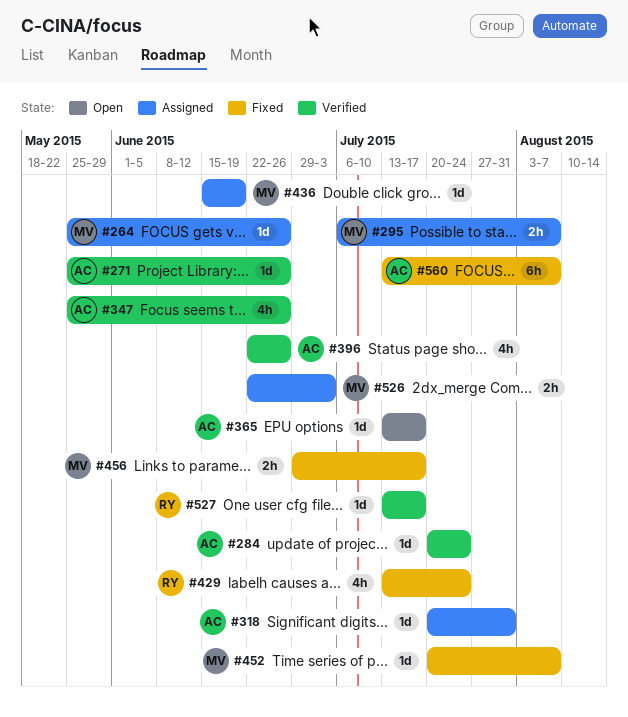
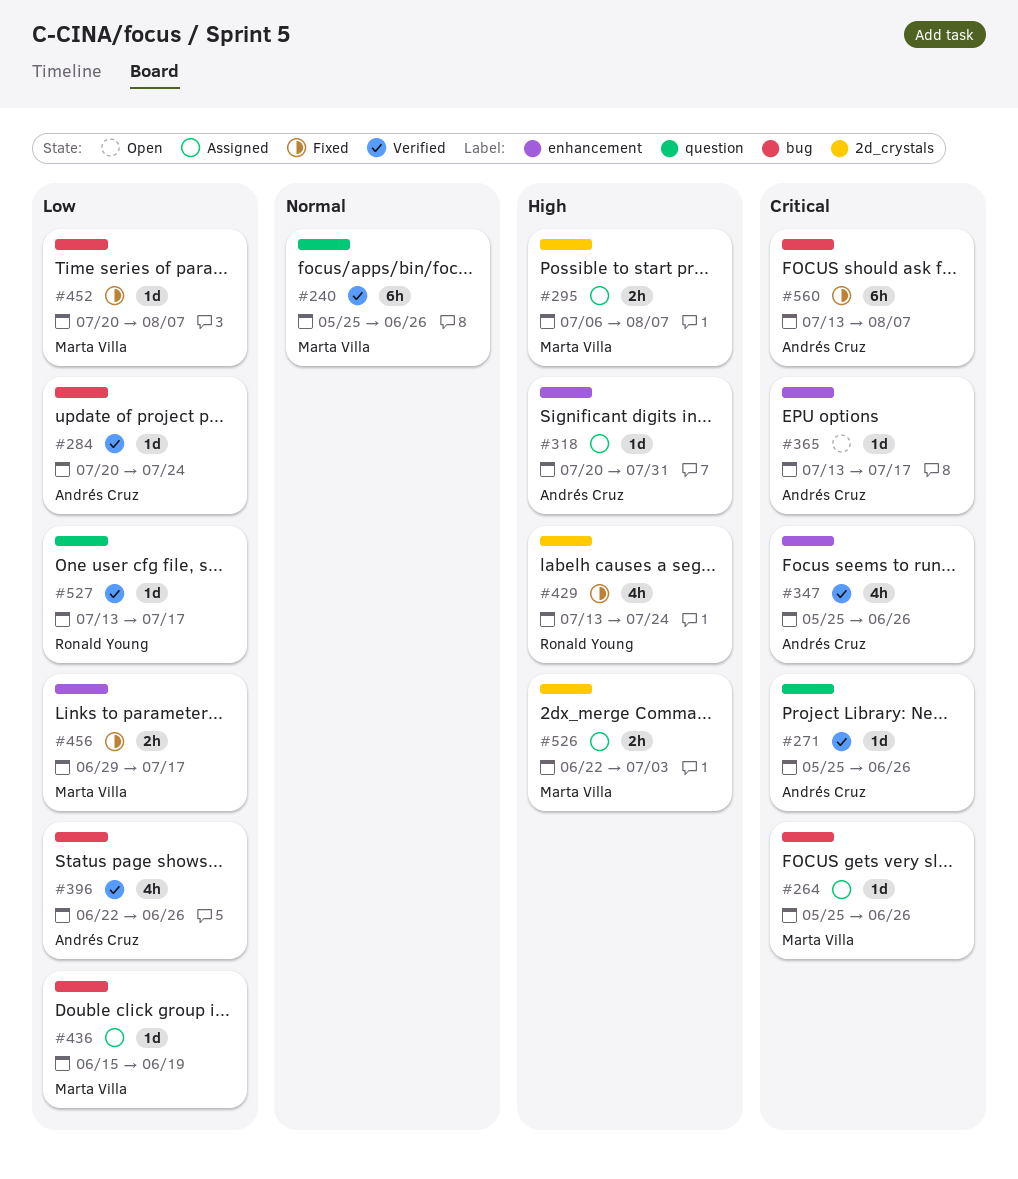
#240: none -> present

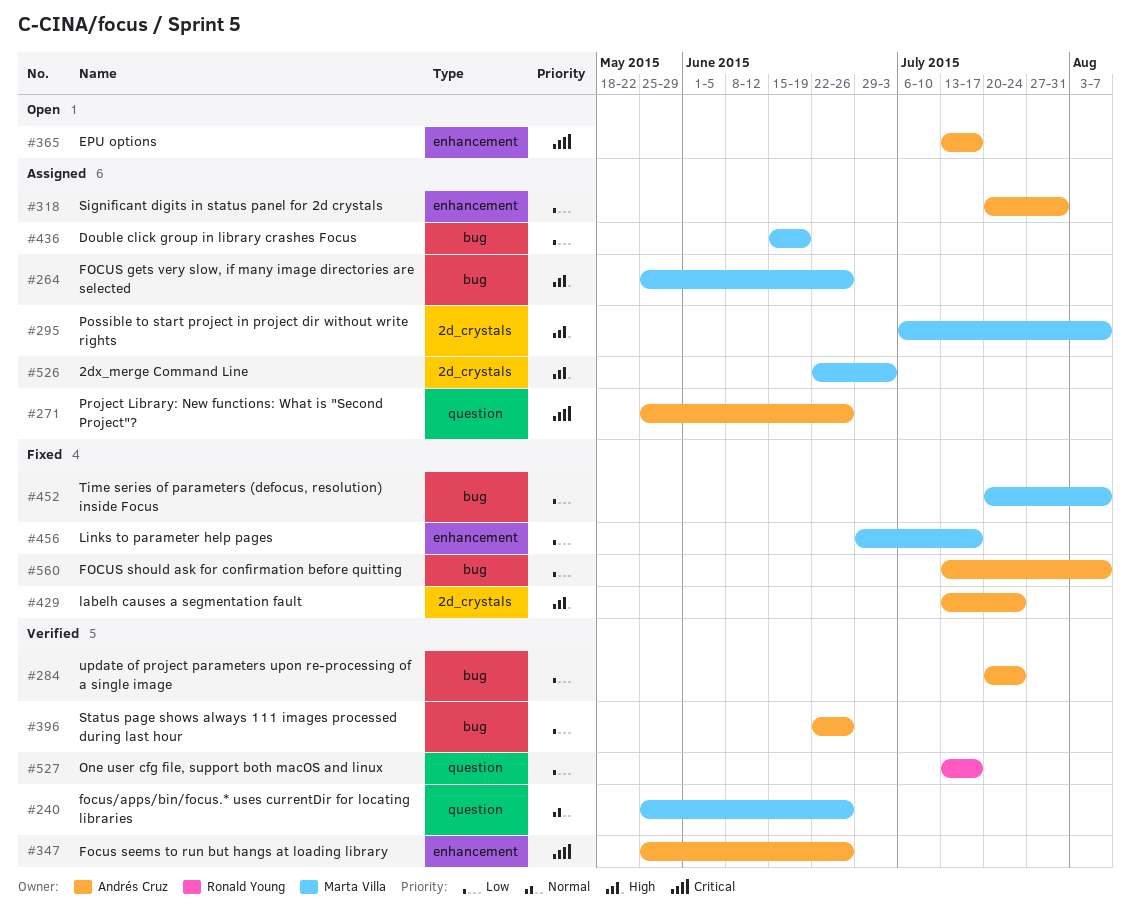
#264, priority: Critical -> High
#271, status: Verified -> Assigned
#318, priority: High -> Low
#429, owner: Ronald Young -> Andrés Cruz
#560, priority: Critical -> Low

